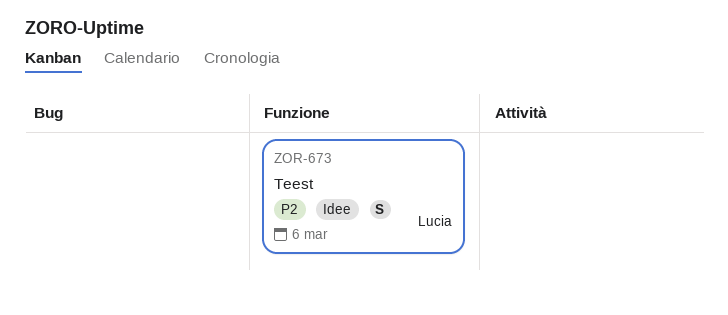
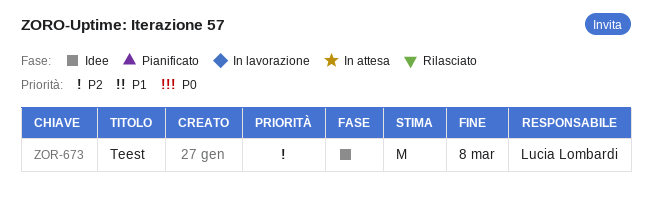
ZOR-673, estimate: S -> M
ZOR-673, due: Mar 6 -> Mar 8

